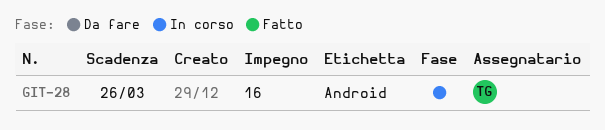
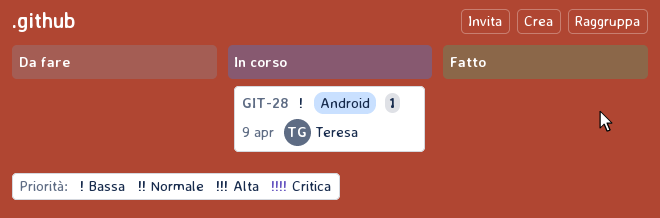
GIT-28, estimate: 16 -> 1
GIT-28, due: Mar 26 -> Apr 9

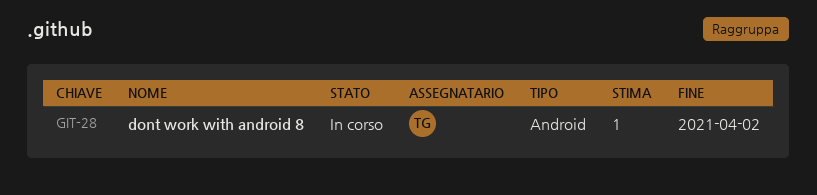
GIT-28, due: Apr 9 -> Apr 2

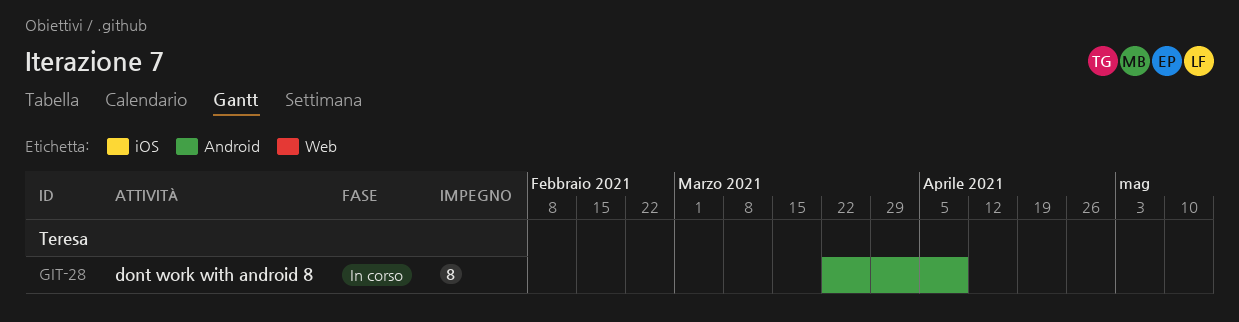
GIT-28, estimate: 1 -> 8
GIT-28, due: Apr 2 -> Apr 9

